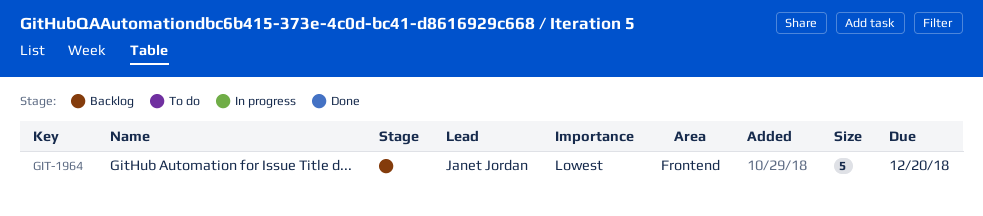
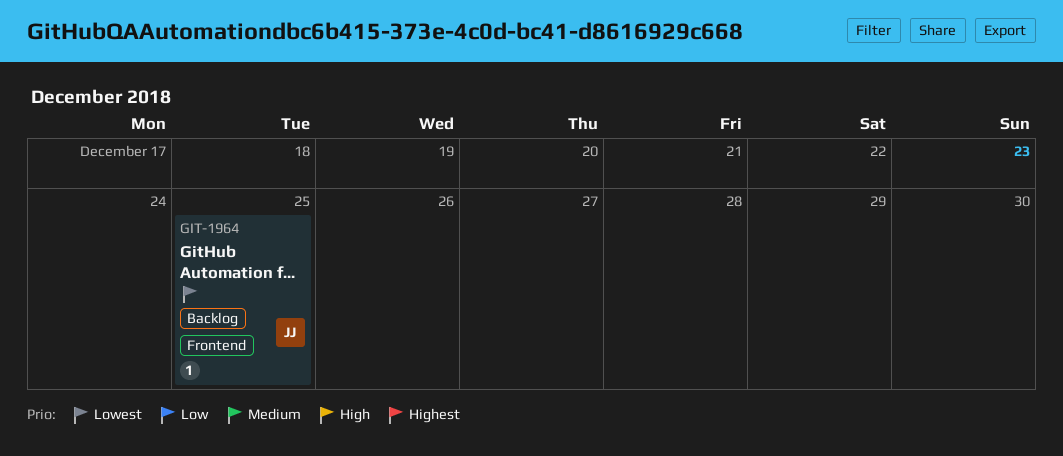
GIT-1964, estimate: 5 -> 1
GIT-1964, due: Dec 20 -> Dec 25

